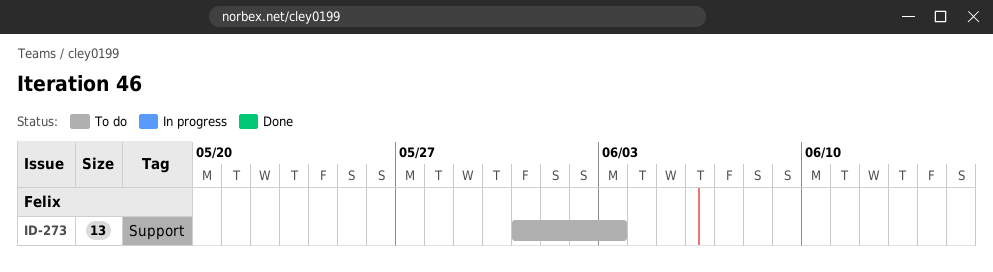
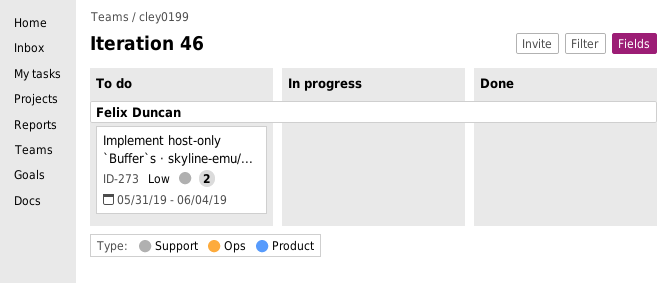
ID-273, estimate: 13 -> 2
ID-273, due: Jun 3 -> Jun 4

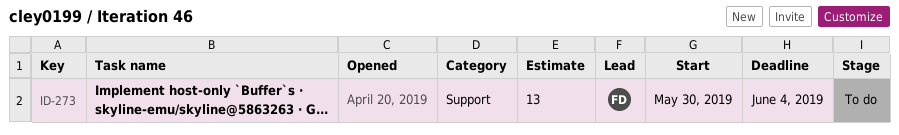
ID-273, estimate: 2 -> 13
ID-273, start: May 31 -> May 30

